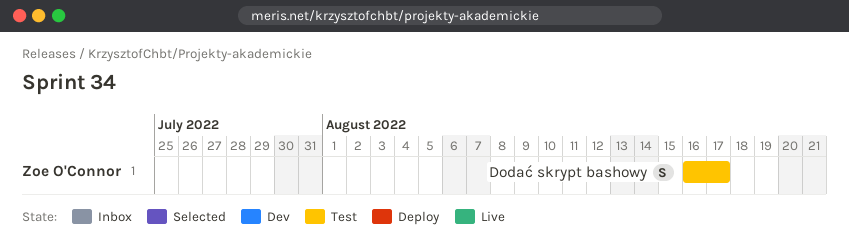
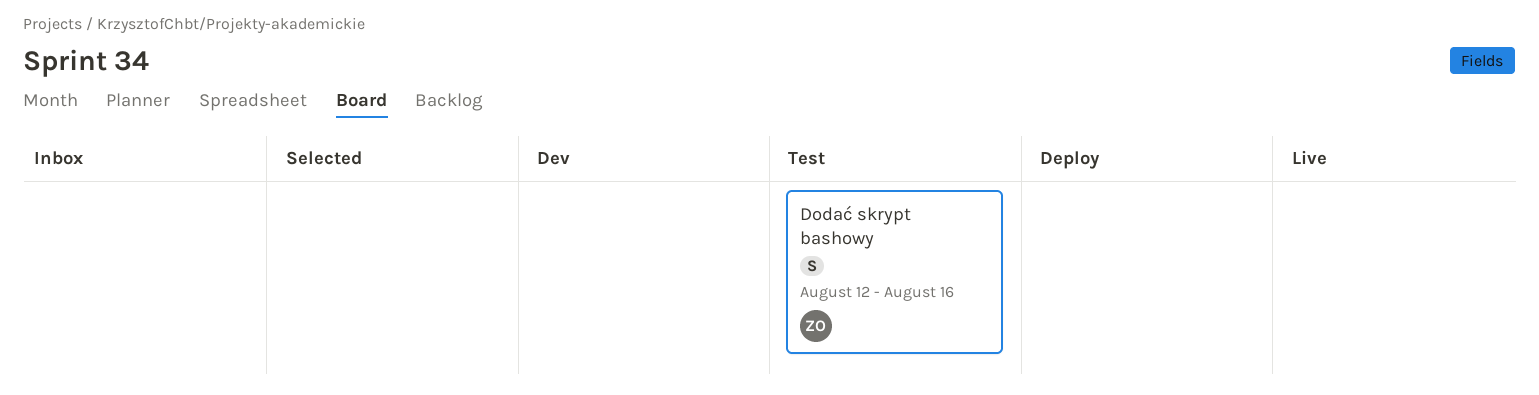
Dodać skrypt bashowy, start: Aug 16 -> Aug 12
Dodać skrypt bashowy, due: Aug 17 -> Aug 16

